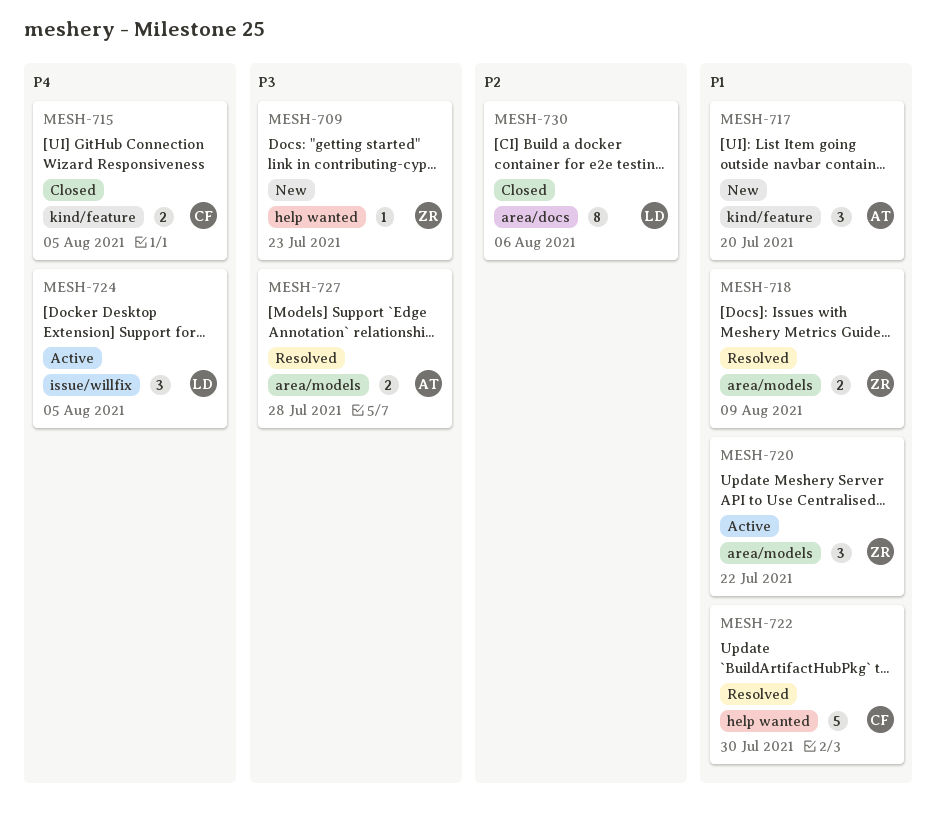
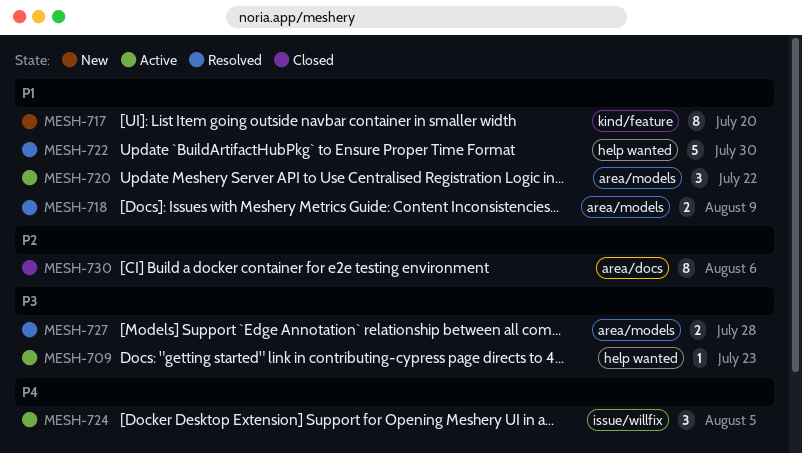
MESH-709, status: New -> Active
MESH-715: present -> none
MESH-717, estimate: 3 -> 8

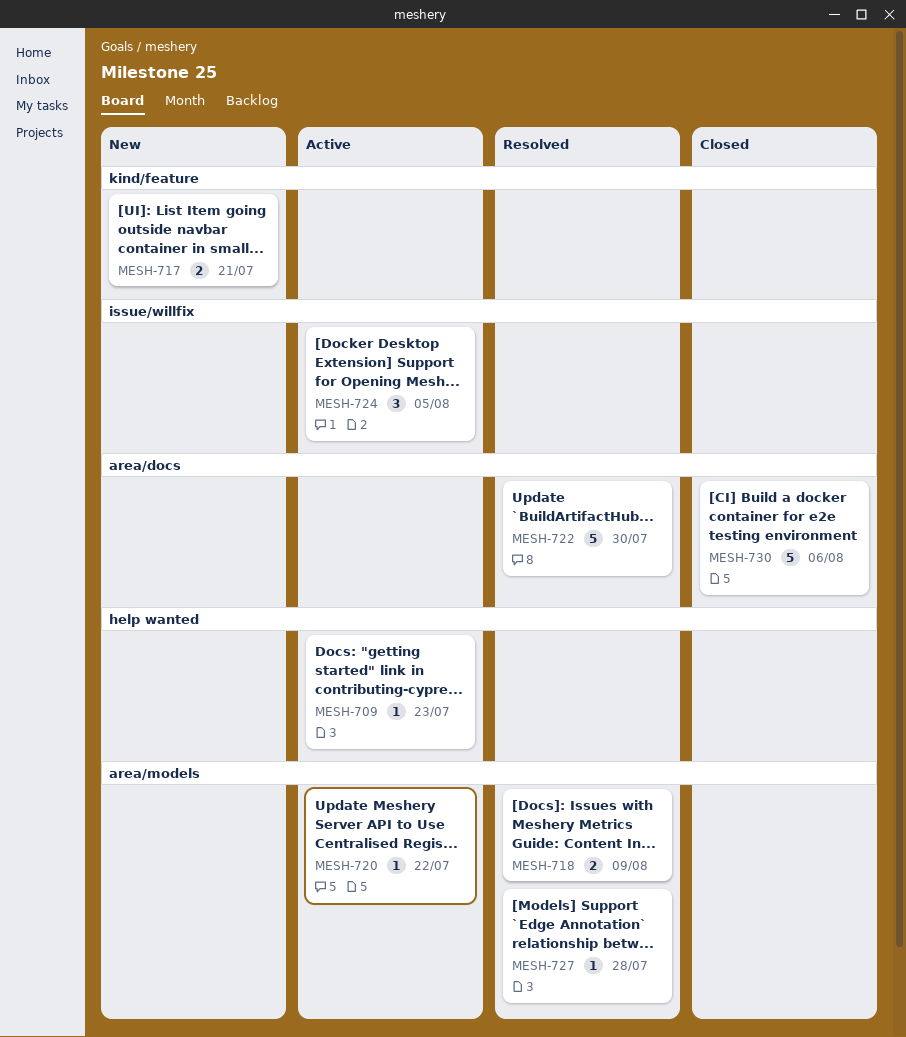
MESH-717, estimate: 8 -> 2
MESH-717, due: Jul 20 -> Jul 21
MESH-720, estimate: 3 -> 1
MESH-722, label: help wanted -> area/docs
MESH-727, estimate: 2 -> 1
MESH-730, estimate: 8 -> 5

